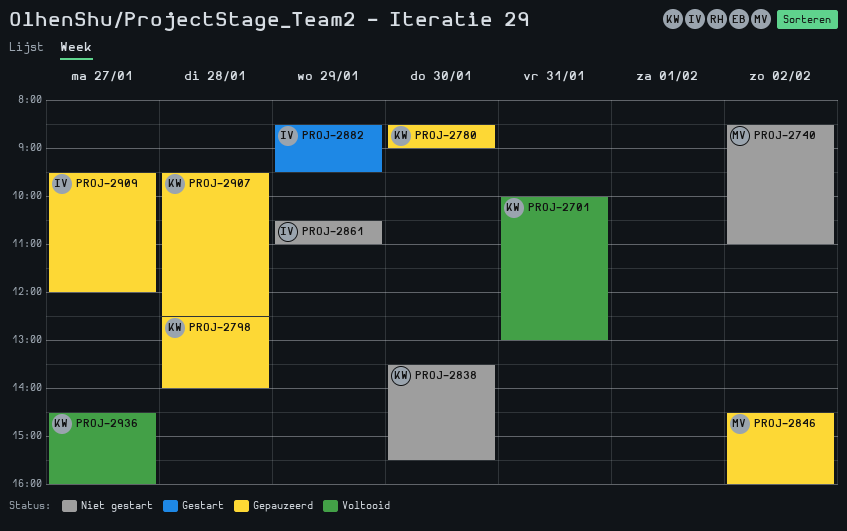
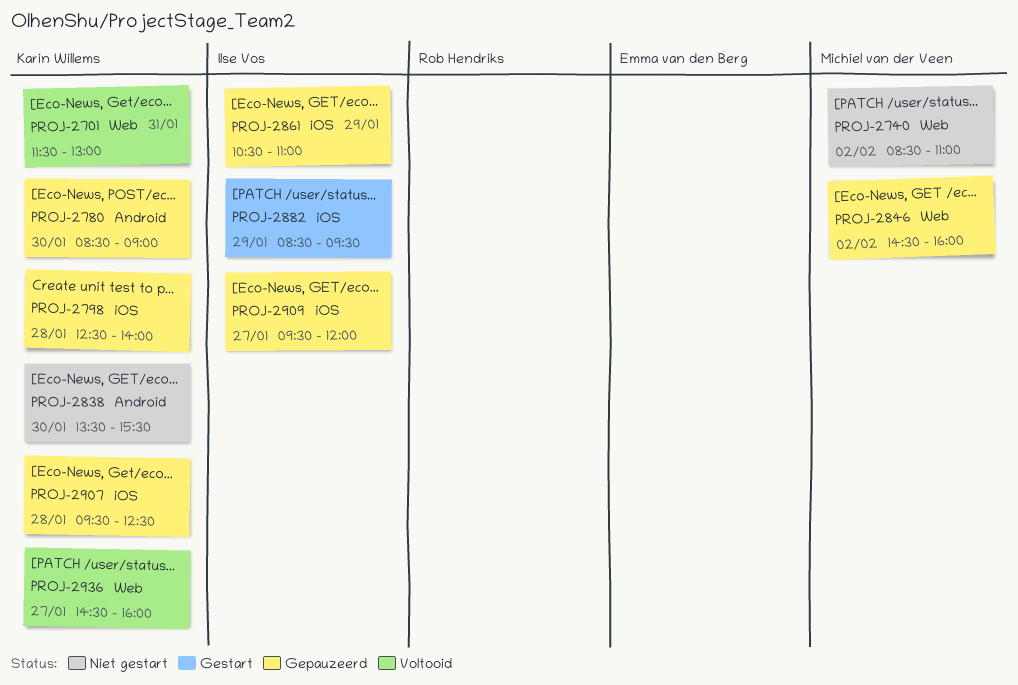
PROJ-2701, begins: 10:00 -> 11:30
PROJ-2861, status: Niet gestart -> Gepauzeerd

